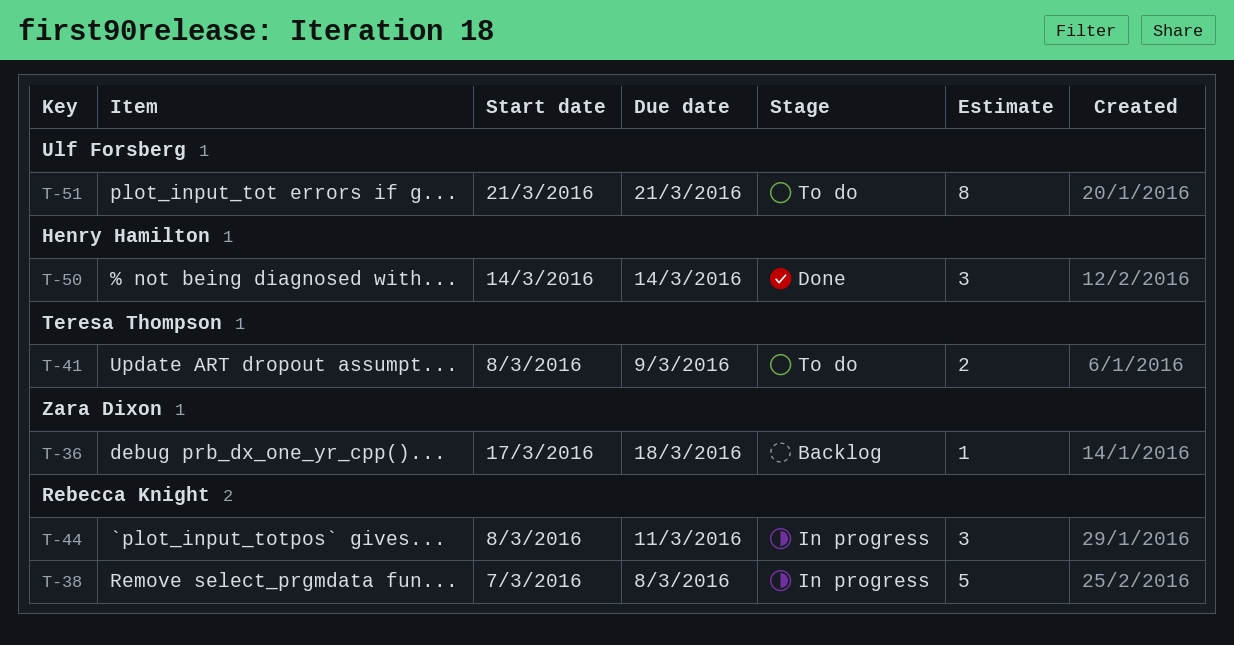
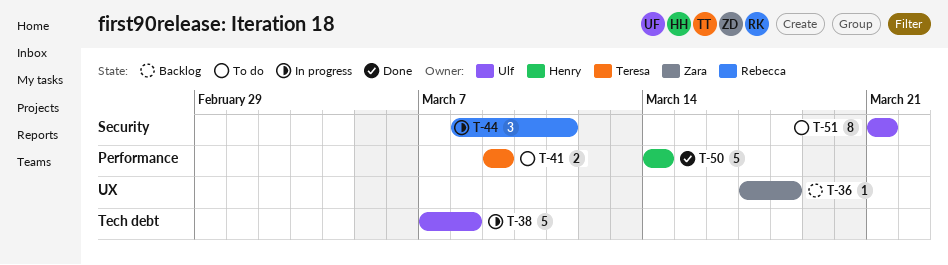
T-38, owner: Rebecca Knight -> Ulf Forsberg
T-41, start: Mar 8 -> Mar 9
T-50, estimate: 3 -> 5

